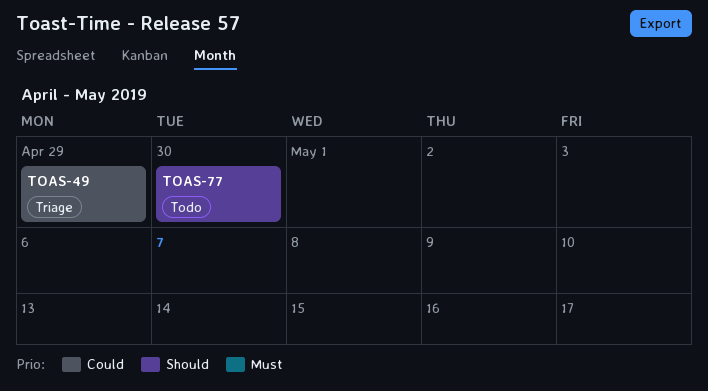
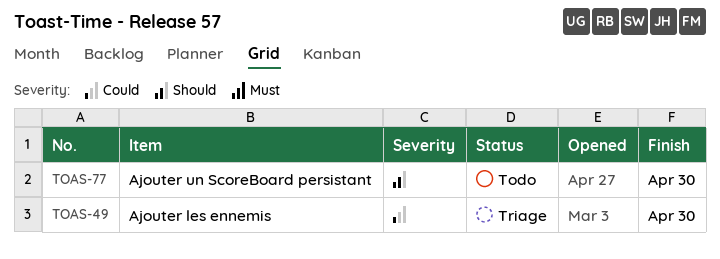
TOAS-49, due: Apr 29 -> Apr 30

